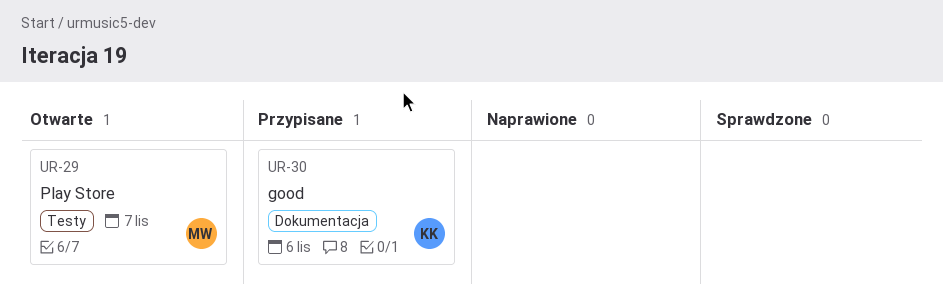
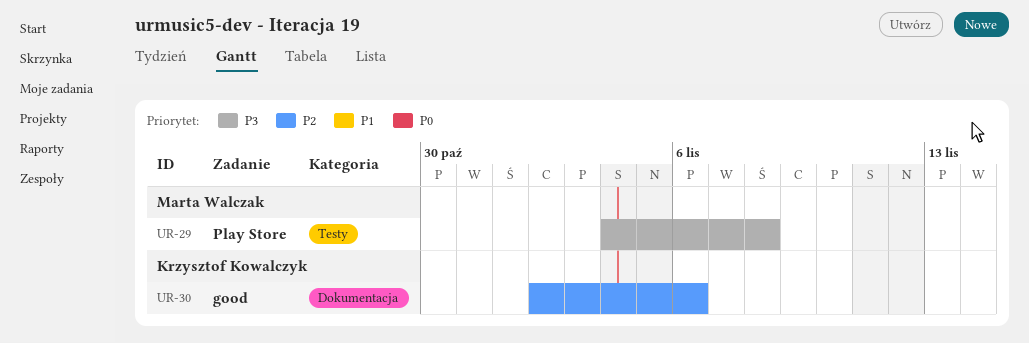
UR-29, due: Nov 7 -> Nov 8

